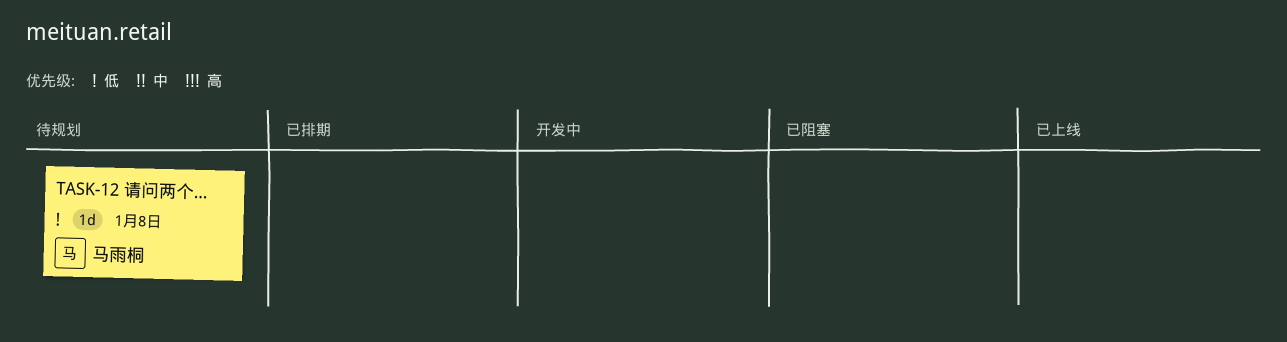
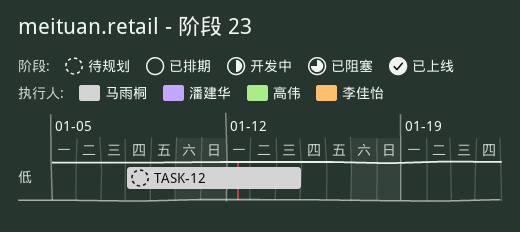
TASK-12, due: Jan 8 -> Jan 14

